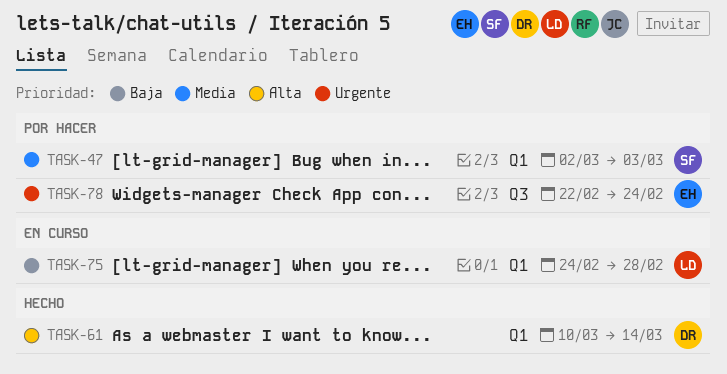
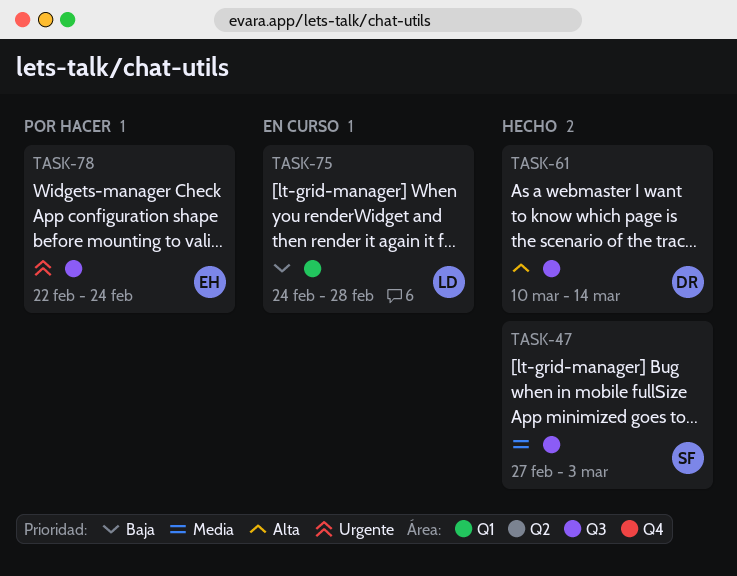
TASK-47, status: Por hacer -> Hecho
TASK-47, label: Q1 -> Q3
TASK-47, start: Mar 2 -> Feb 27
TASK-61, label: Q1 -> Q3

